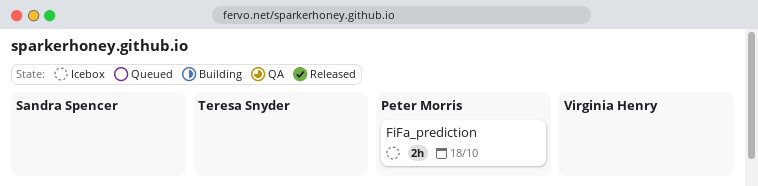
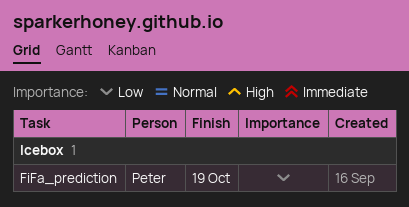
FiFa_prediction, due: Oct 18 -> Oct 19

